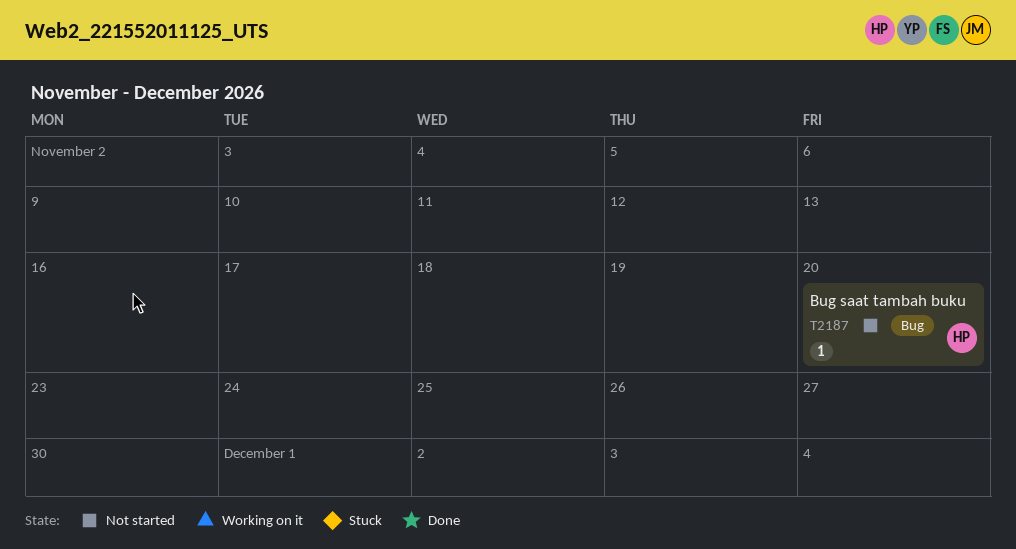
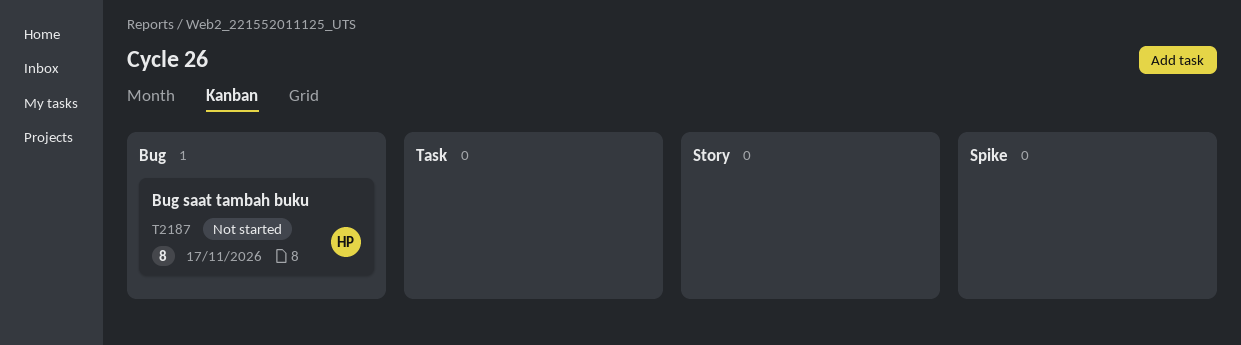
T2187, estimate: 1 -> 8
T2187, due: Nov 20 -> Nov 17

